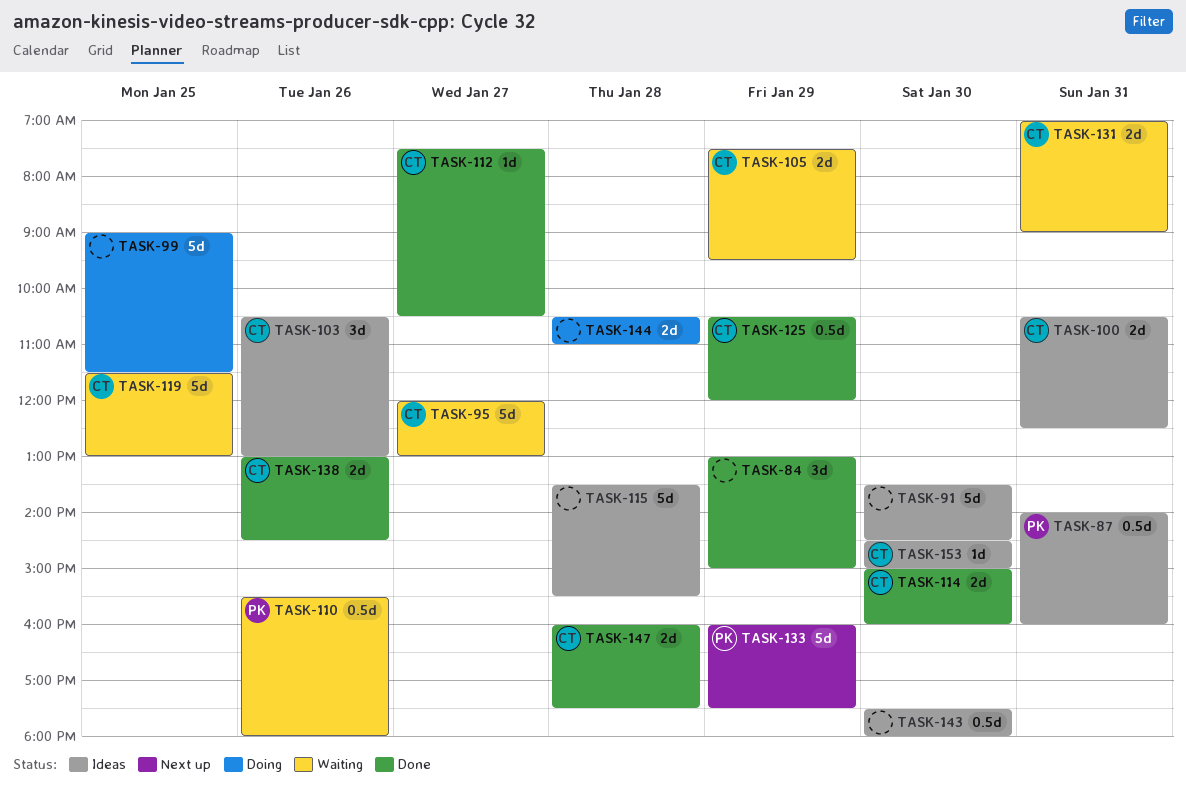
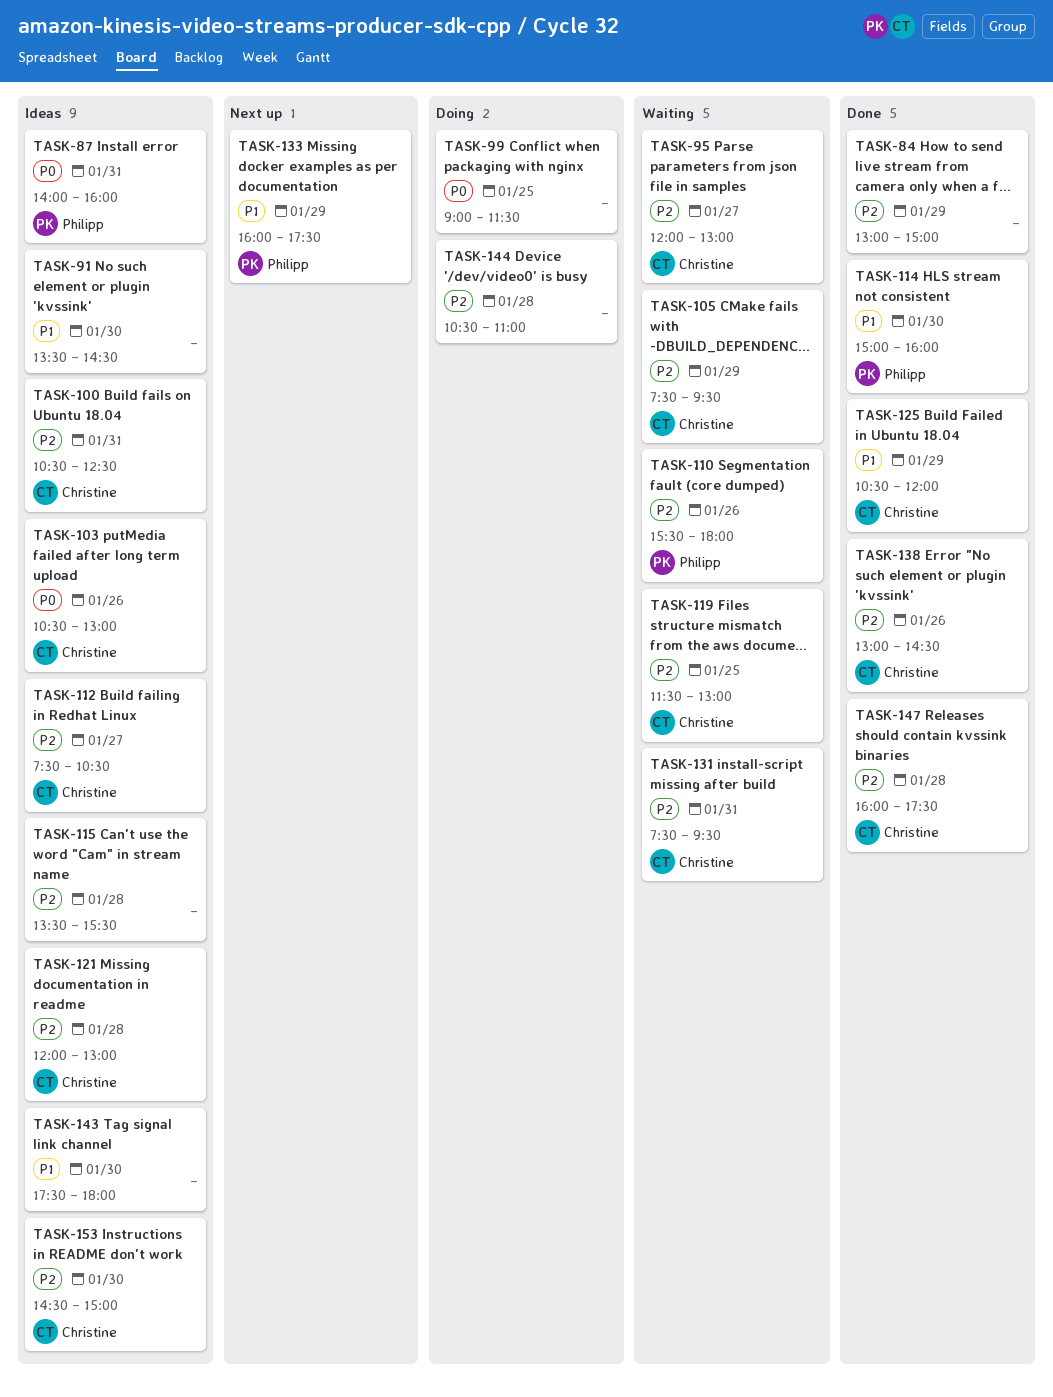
TASK-112, status: Done -> Ideas
TASK-114, owner: Christine -> Philipp
TASK-121: none -> present
TASK-131, begins: 07:00 -> 07:30
TASK-131, ends: 09:00 -> 09:30

